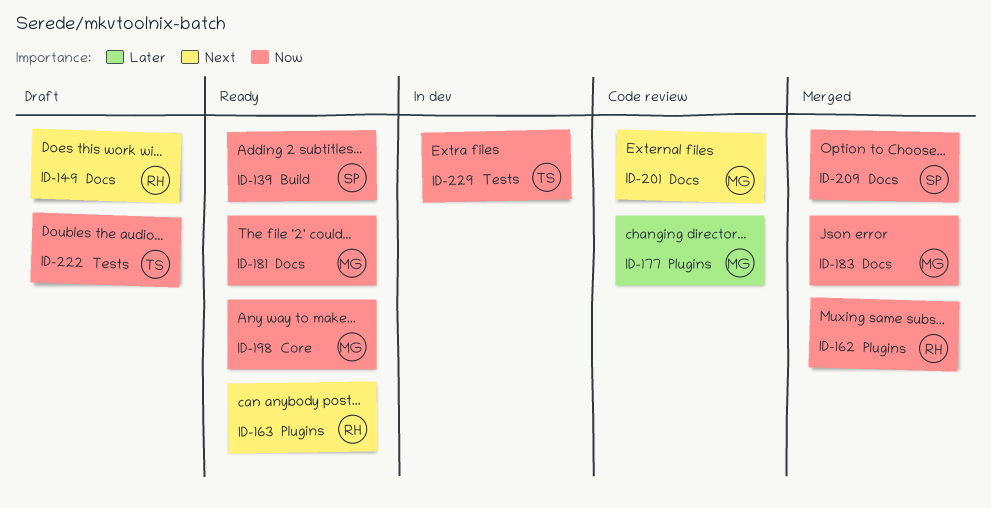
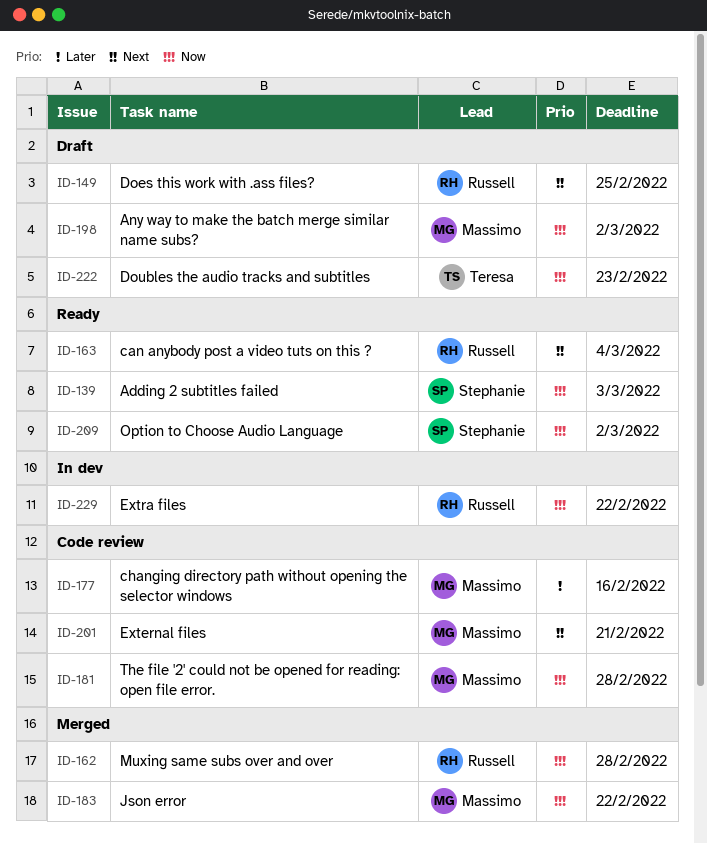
ID-181, status: Ready -> Code review
ID-198, status: Ready -> Draft
ID-209, status: Merged -> Ready
ID-229, owner: Teresa -> Russell

